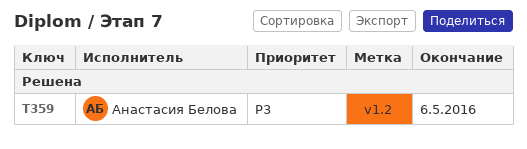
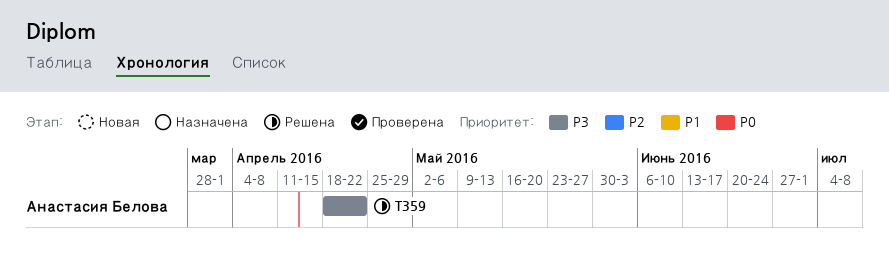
T359, due: May 6 -> Apr 22

